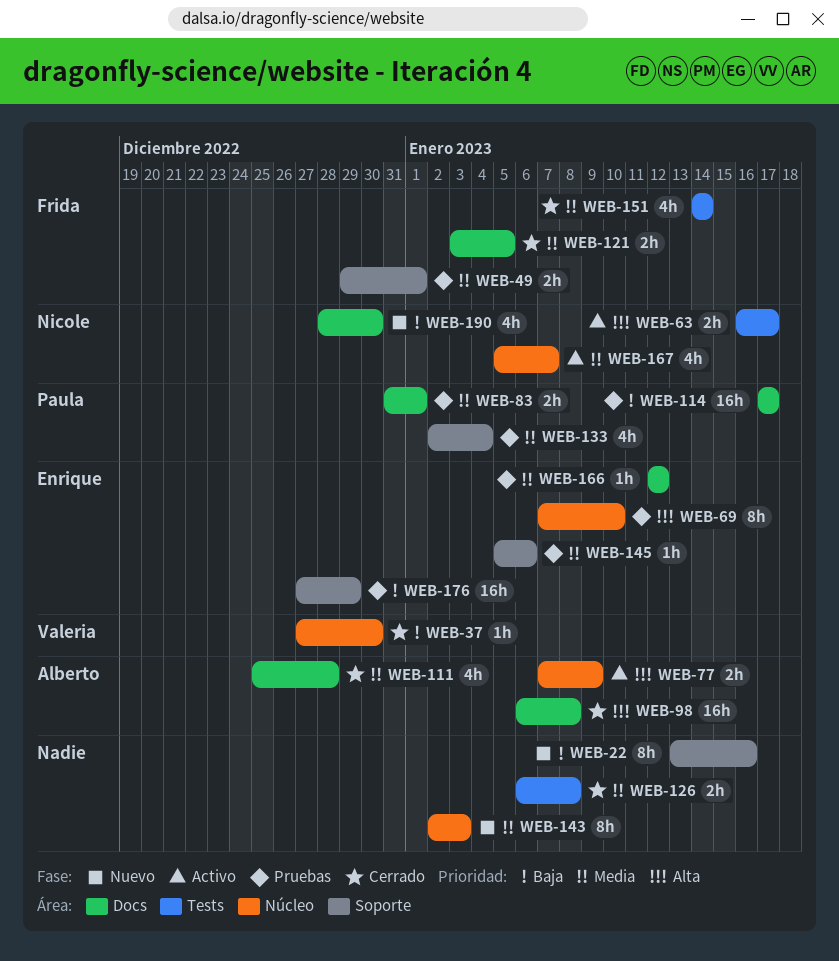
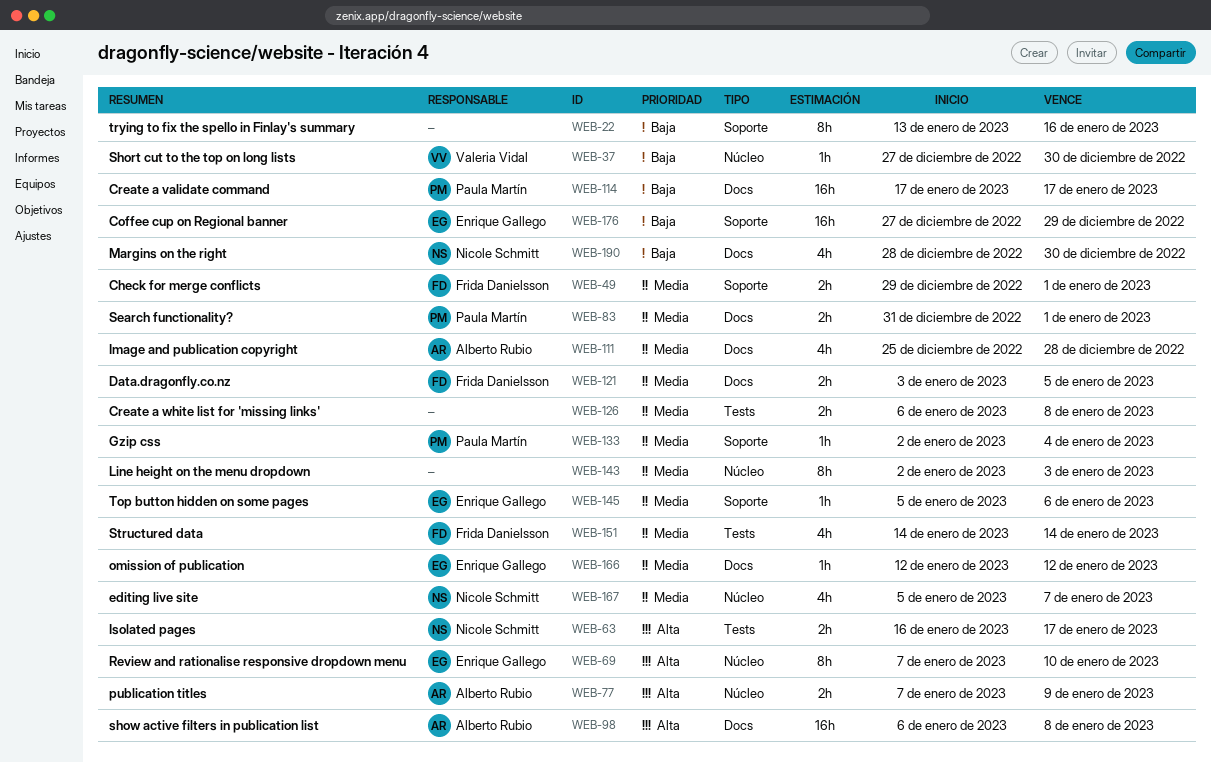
WEB-133, estimate: 4h -> 1h

